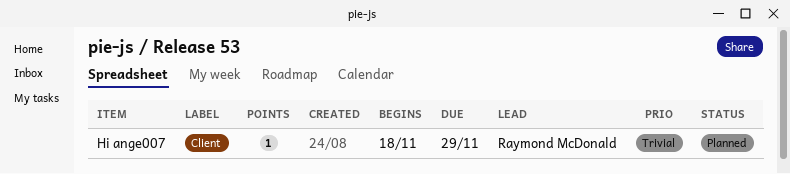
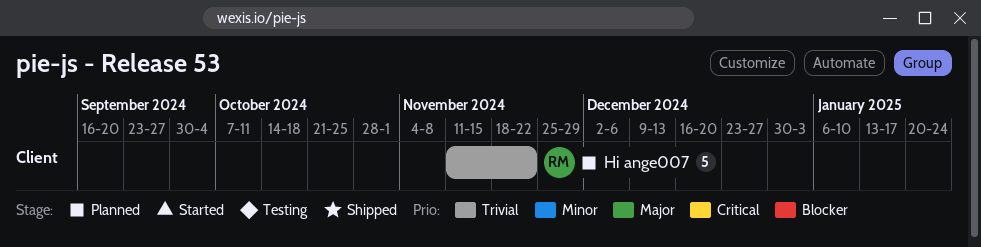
Hi ange007, estimate: 1 -> 5
Hi ange007, start: Nov 18 -> Nov 11
Hi ange007, due: Nov 29 -> Nov 22

